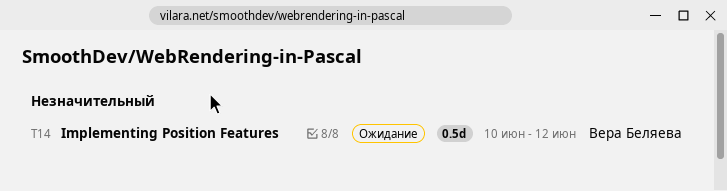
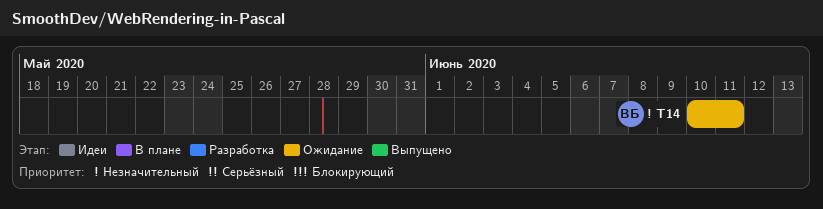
T14, due: Jun 12 -> Jun 11

